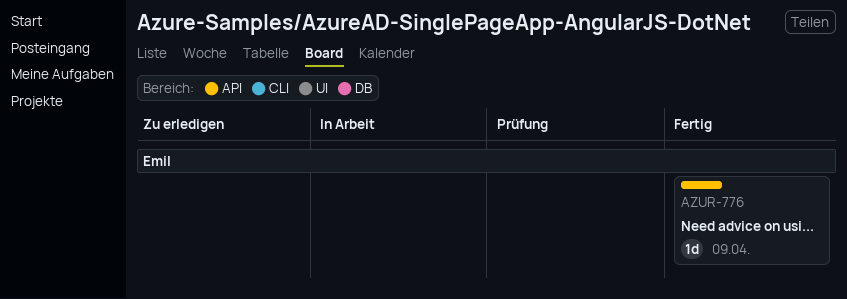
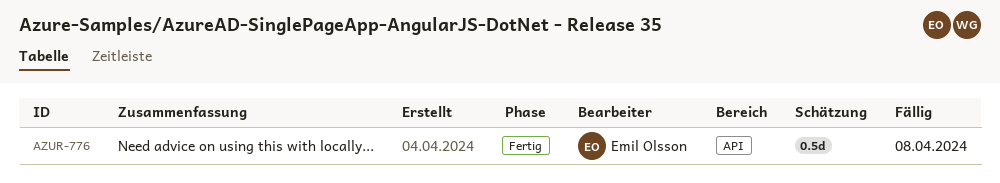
AZUR-776, estimate: 1d -> 0.5d
AZUR-776, due: Apr 9 -> Apr 8

